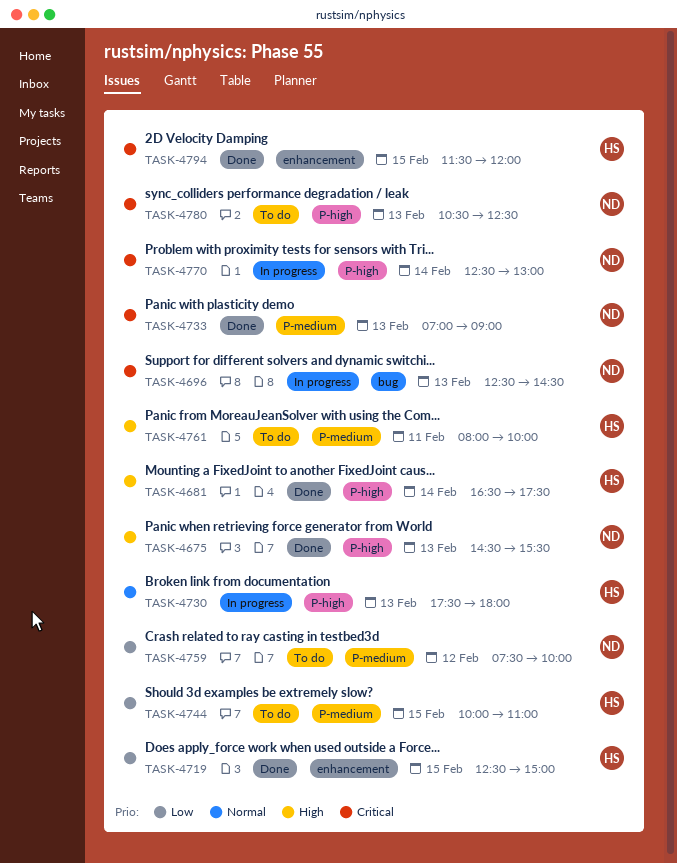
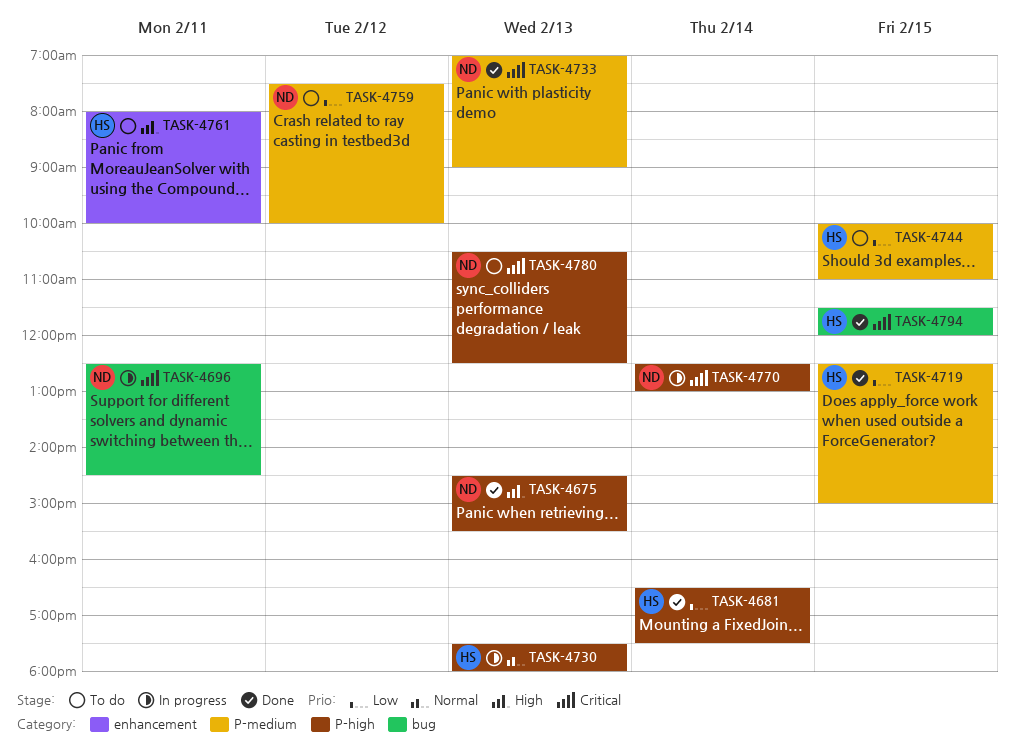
TASK-4681, priority: High -> Low
TASK-4696, day: Feb 13 -> Feb 11
TASK-4719, label: enhancement -> P-medium
TASK-4761, label: P-medium -> enhancement
TASK-4794, label: enhancement -> bug

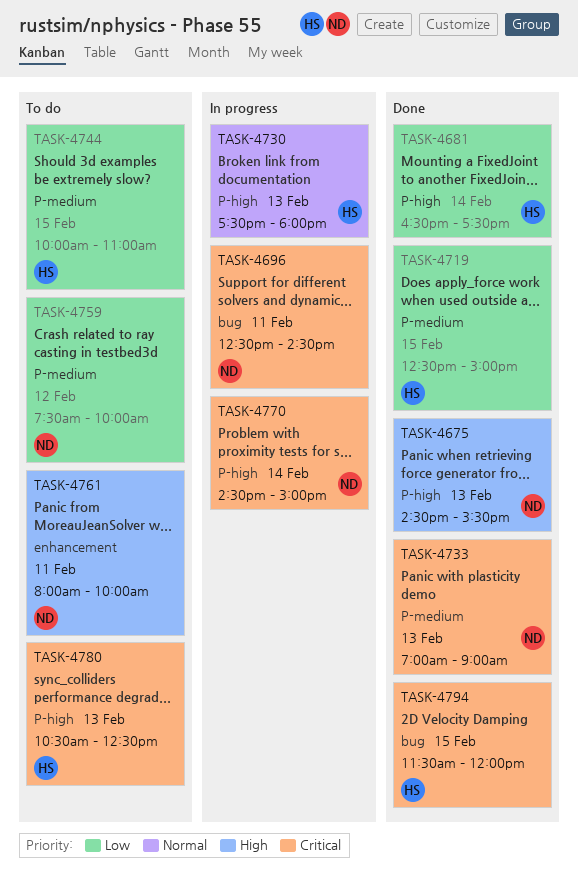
TASK-4761, owner: HS -> ND
TASK-4770, begins: 12:30 -> 14:30
TASK-4770, ends: 13:00 -> 15:00
TASK-4780, owner: ND -> HS

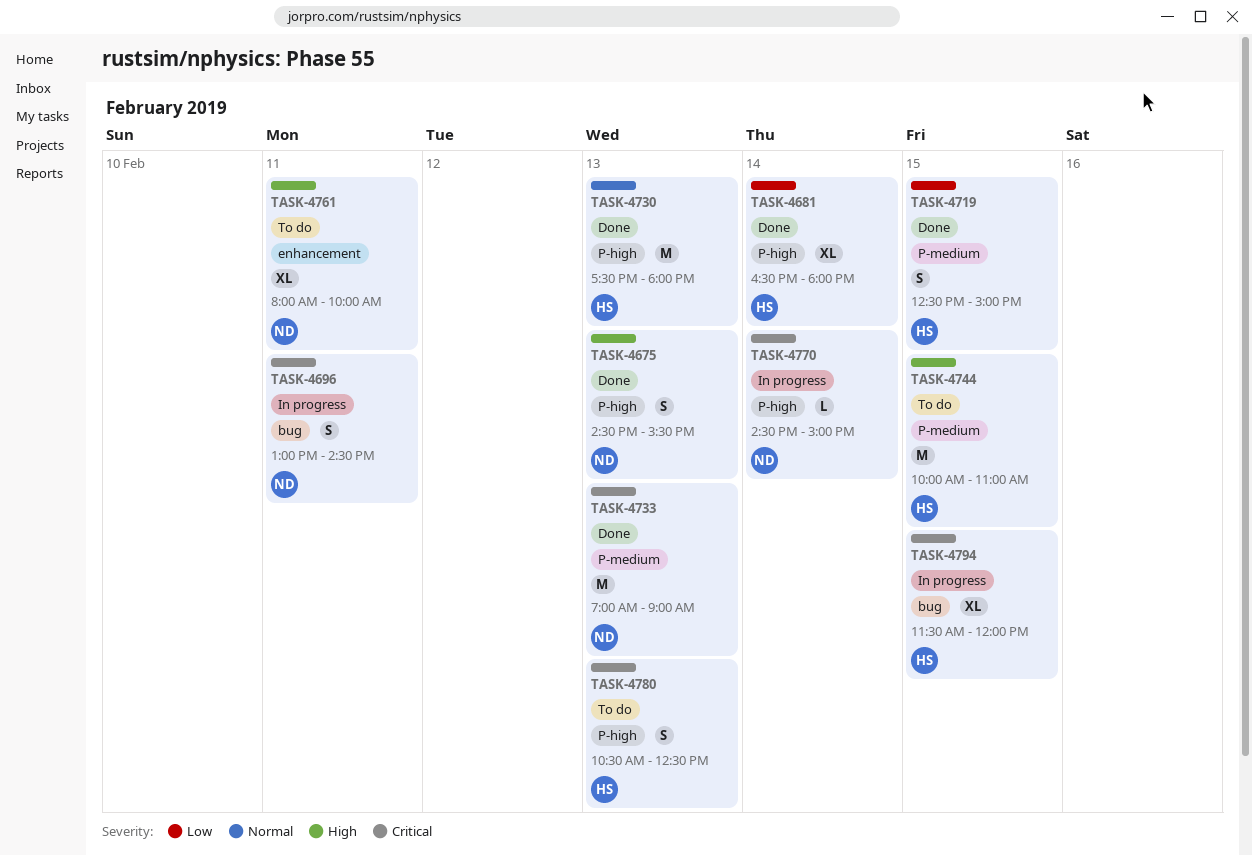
TASK-4681, ends: 17:30 -> 18:00
TASK-4696, begins: 12:30 -> 13:00
TASK-4730, status: In progress -> Done
TASK-4744, priority: Low -> High
TASK-4759: present -> none
TASK-4794, status: Done -> In progress

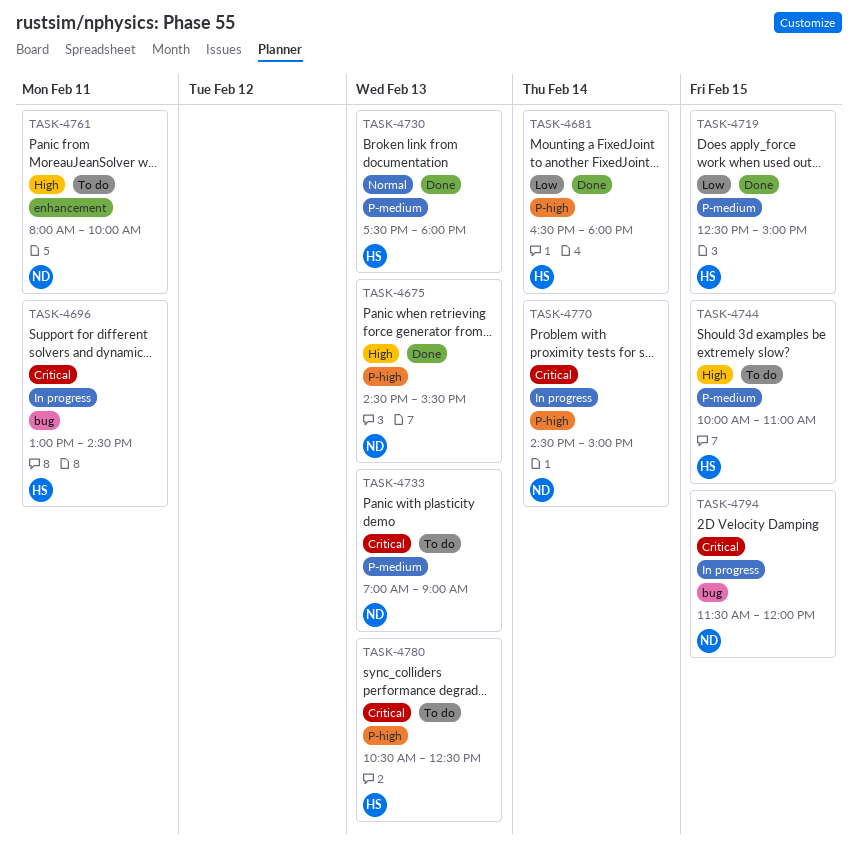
TASK-4696, owner: ND -> HS
TASK-4730, label: P-high -> P-medium
TASK-4733, status: Done -> To do
TASK-4794, owner: HS -> ND

